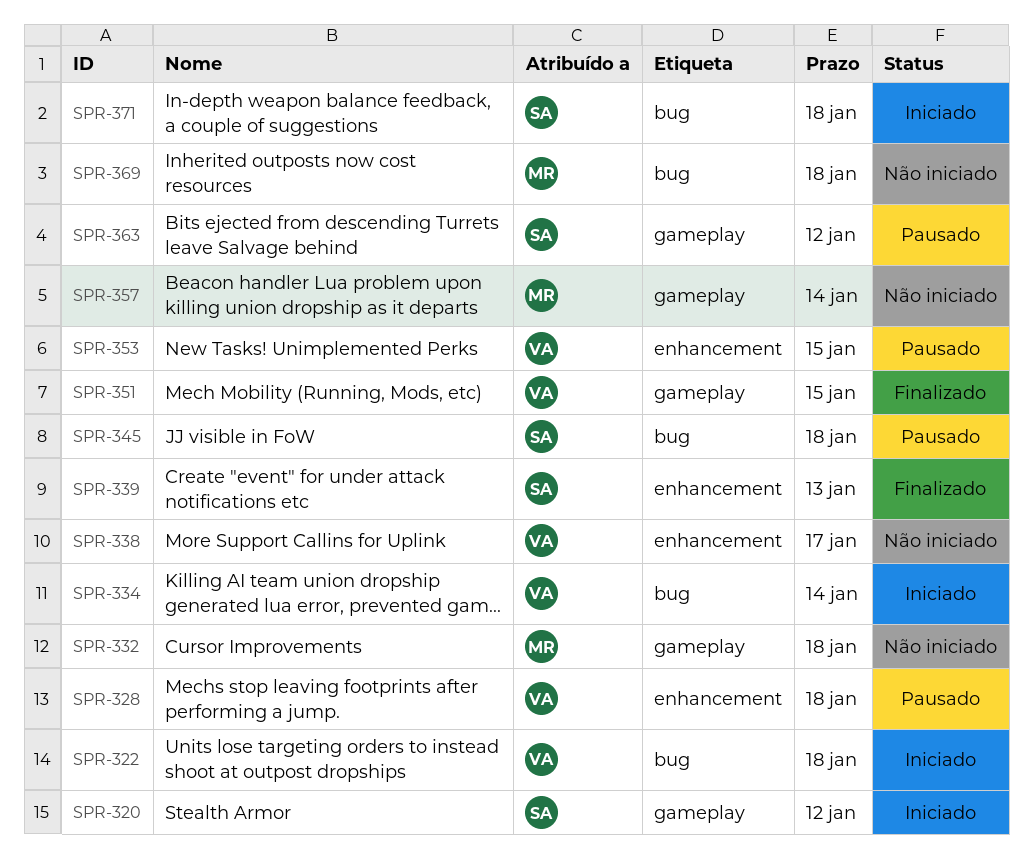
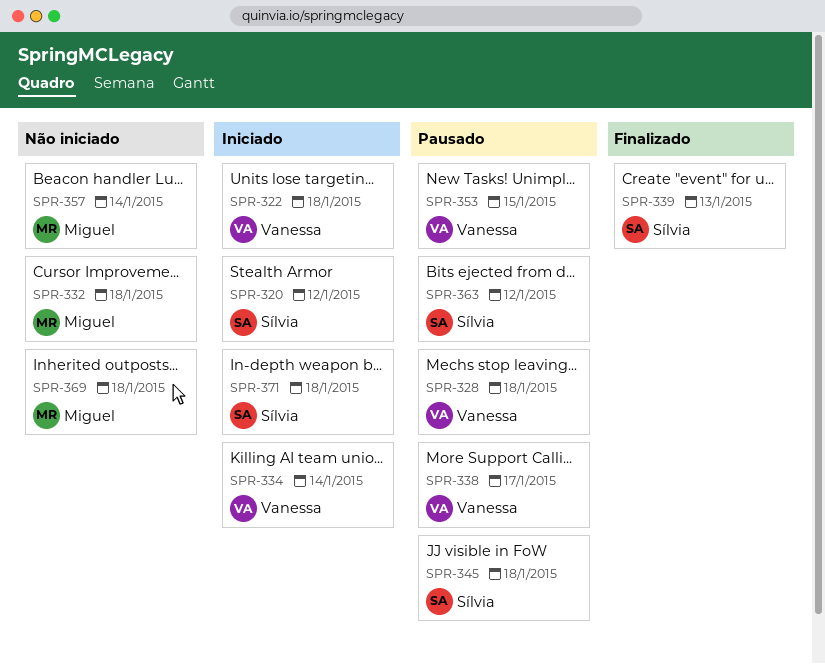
SPR-338, status: Não iniciado -> Pausado
SPR-351: present -> none

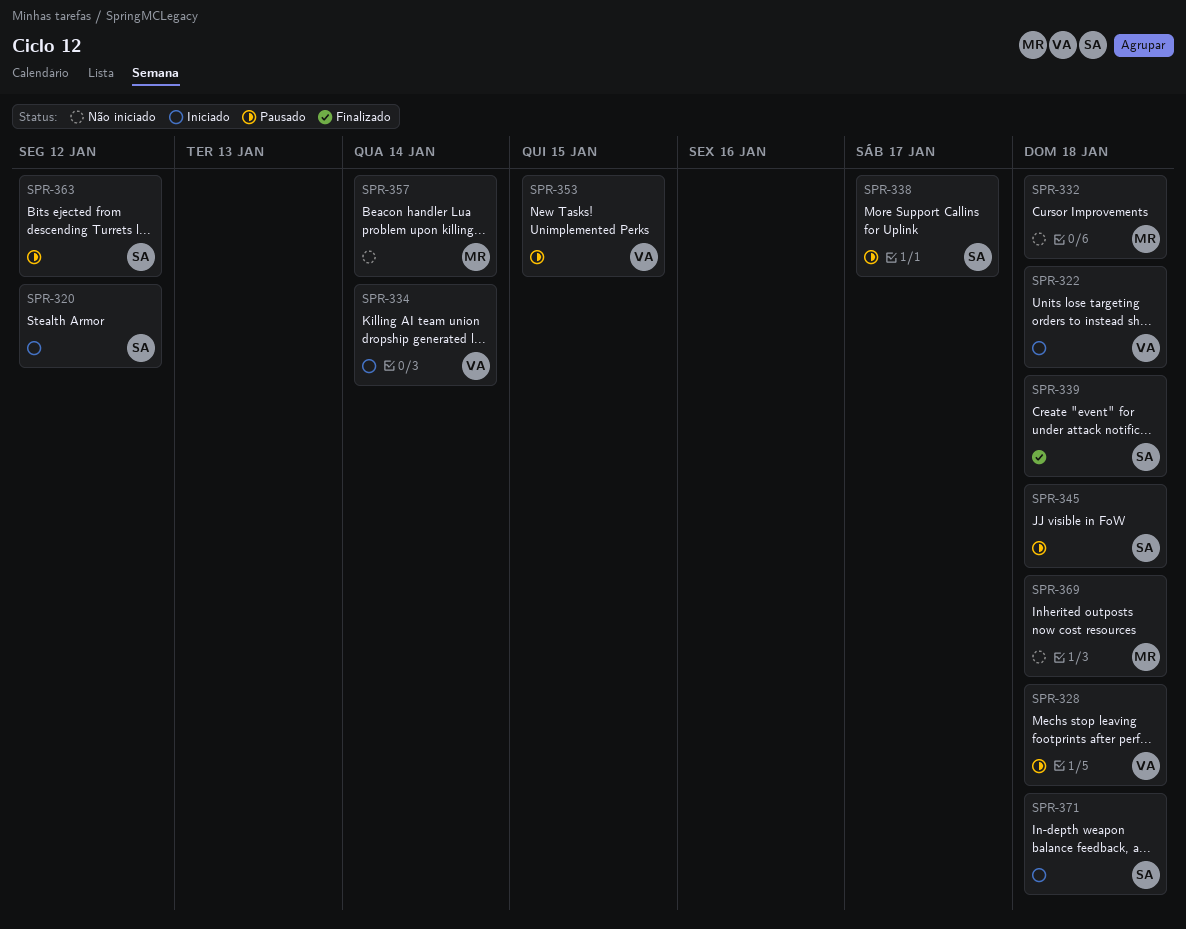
SPR-338, owner: Vanessa -> Sílvia
SPR-339, due: Jan 13 -> Jan 18

